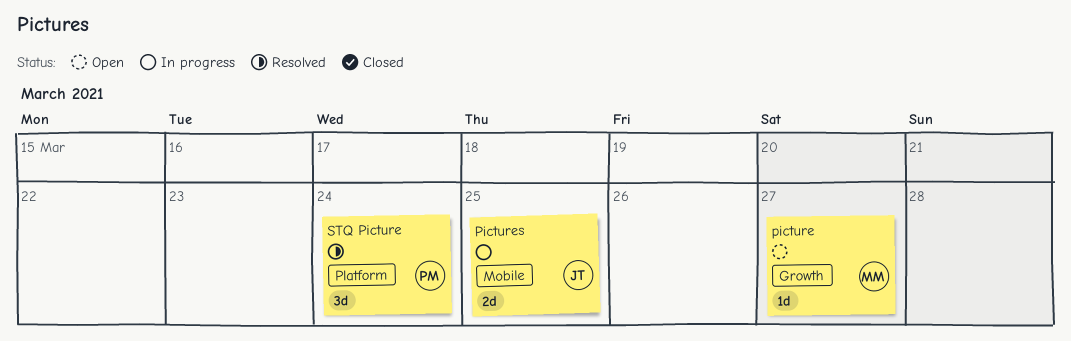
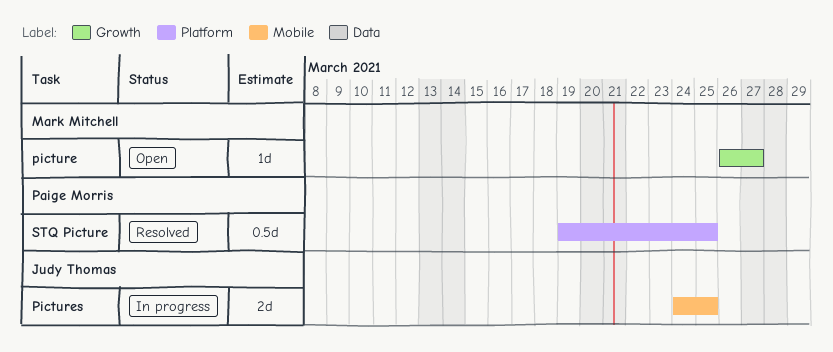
STQ Picture, estimate: 3d -> 0.5d
STQ Picture, due: Mar 24 -> Mar 25

